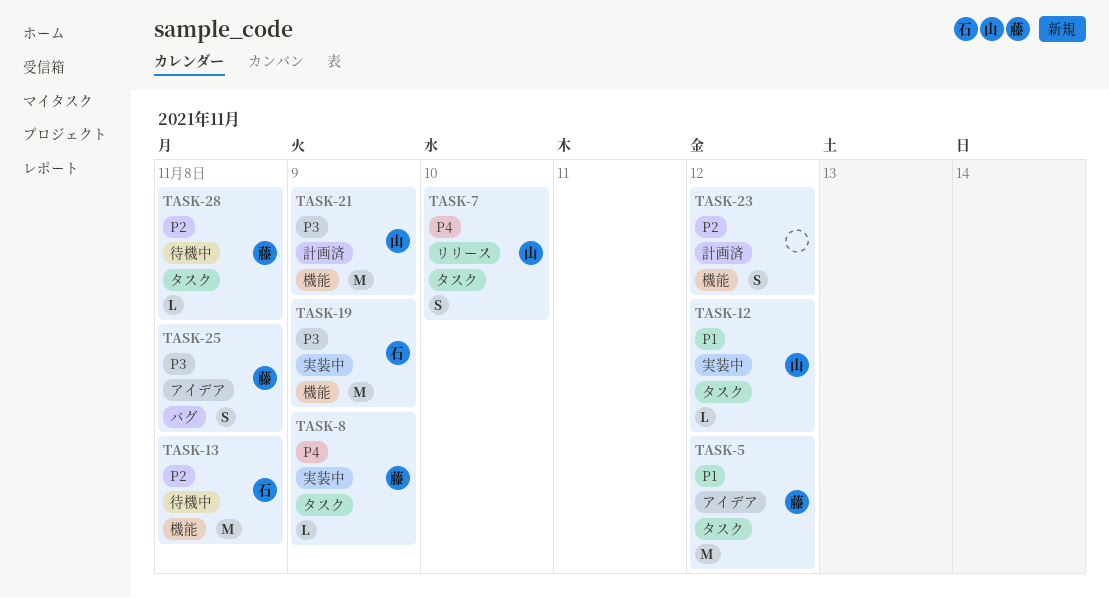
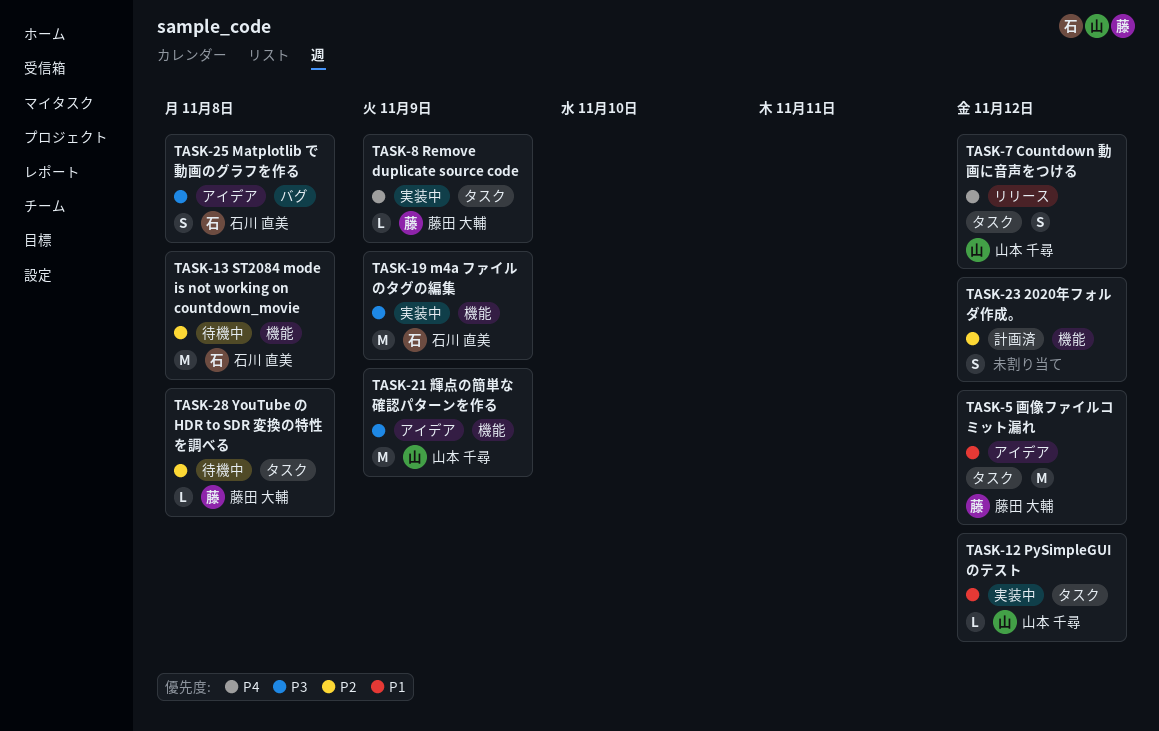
TASK-7, due: Nov 10 -> Nov 12
TASK-21, status: 計画済 -> アイデア
TASK-25, owner: 藤田 大輔 -> 石川 直美

